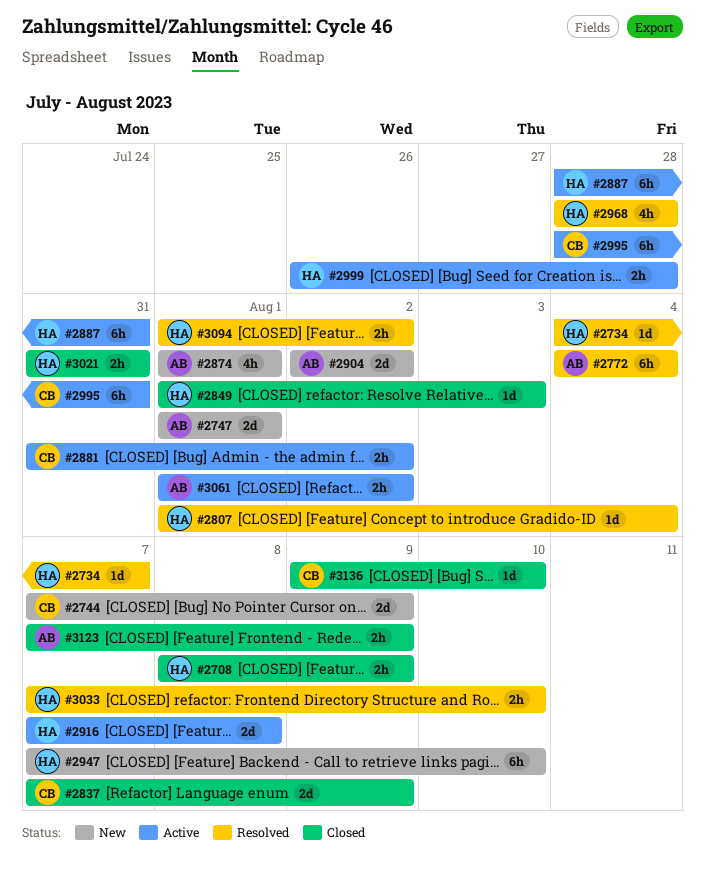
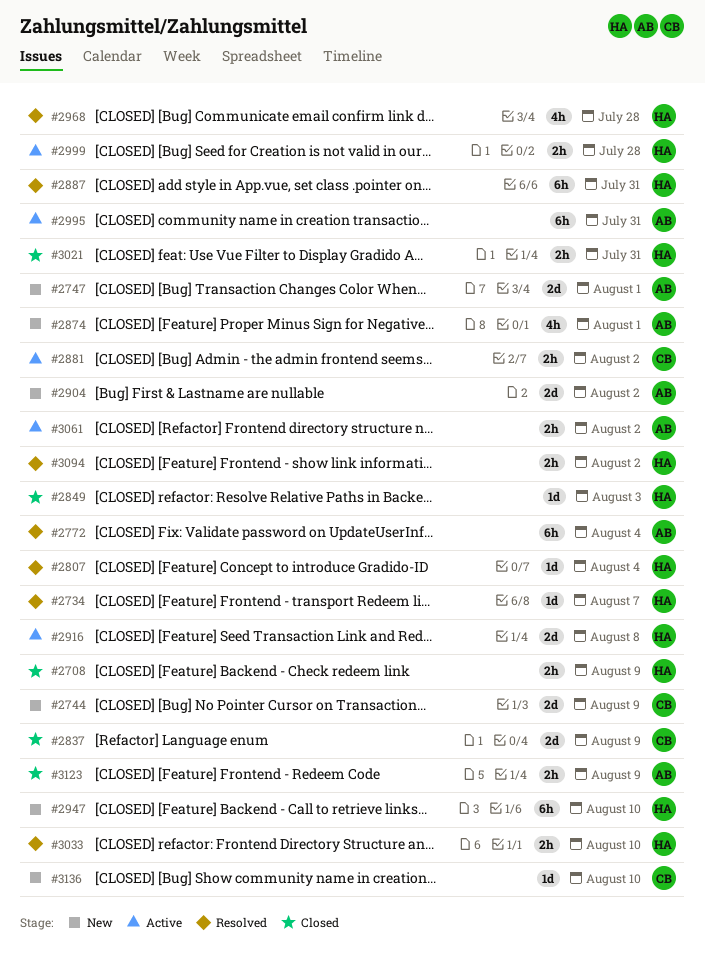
#2887, status: Active -> Resolved
#2995, owner: CB -> AB
#3136, status: Closed -> New

